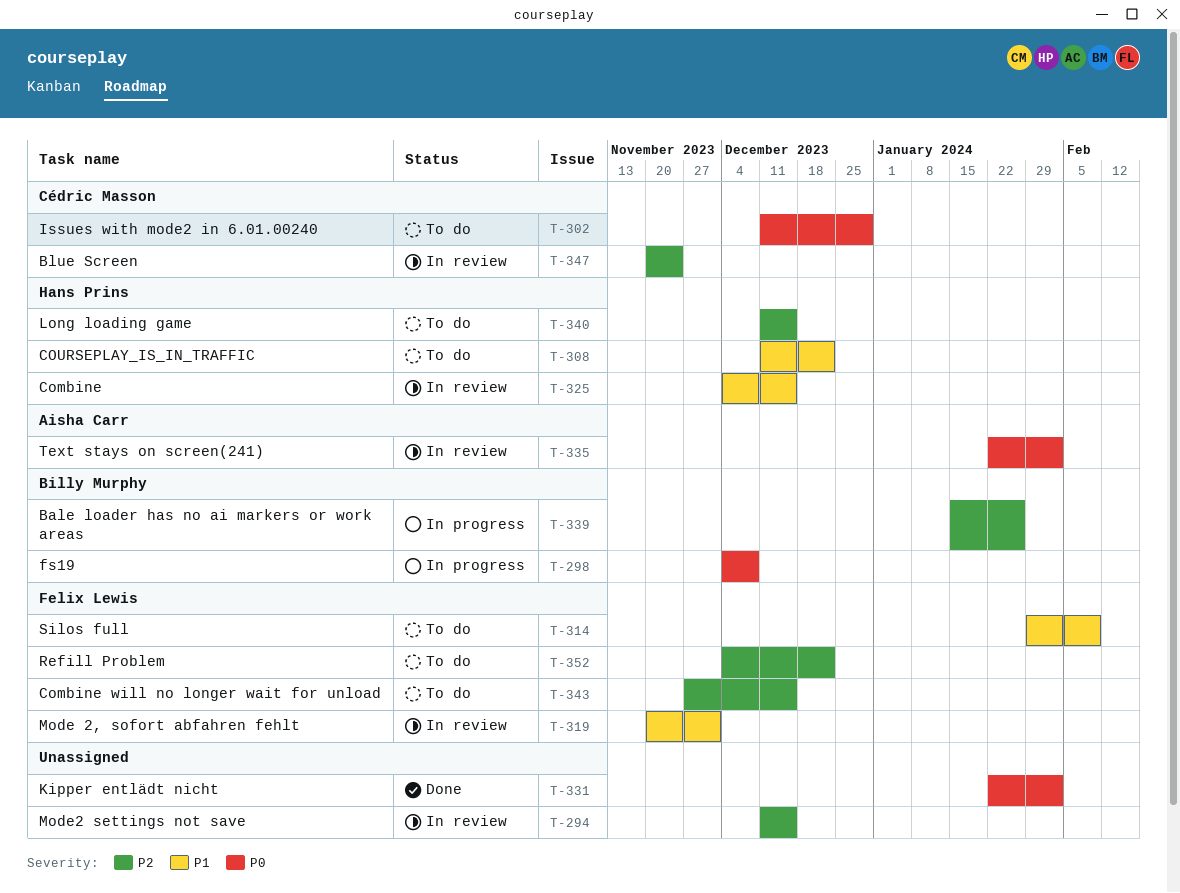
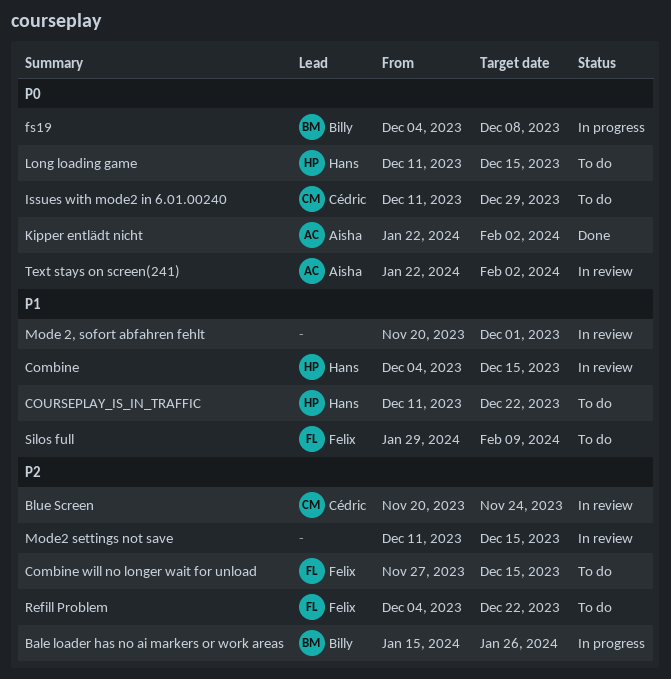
Kipper entlädt nicht, owner: none -> Aisha Carr
Long loading game, priority: P2 -> P0
Mode 2, sofort abfahren fehlt, owner: Felix Lewis -> none

